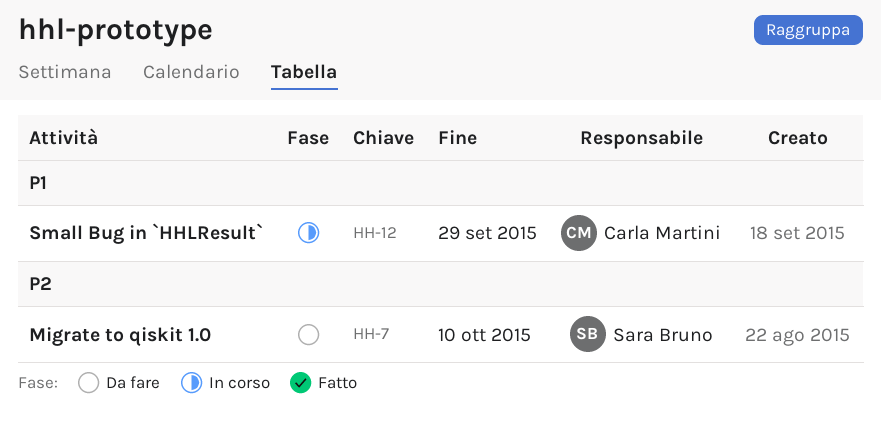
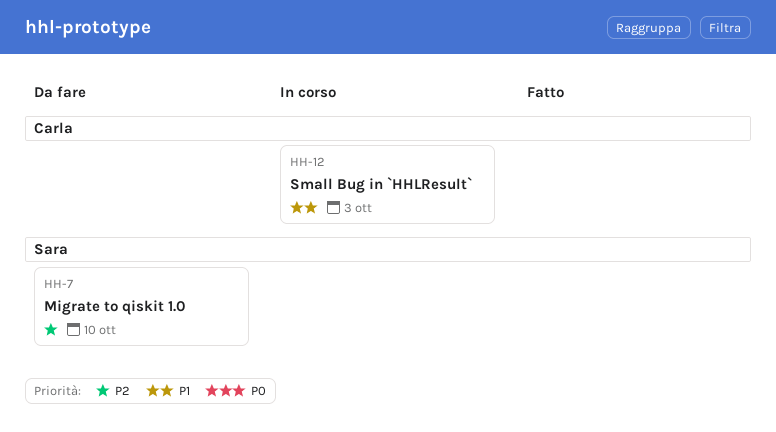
HH-12, due: Sep 29 -> Oct 3

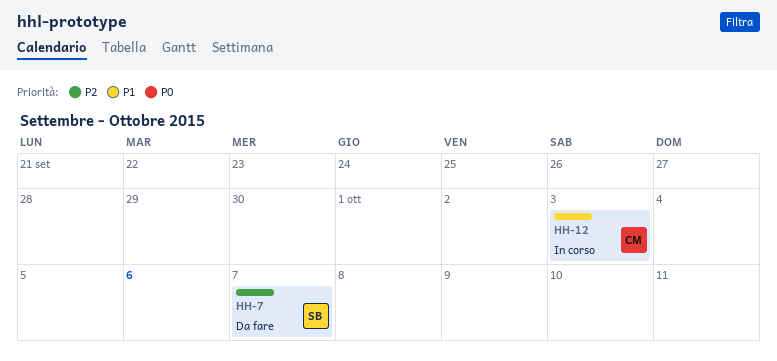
HH-7, due: Oct 10 -> Oct 7

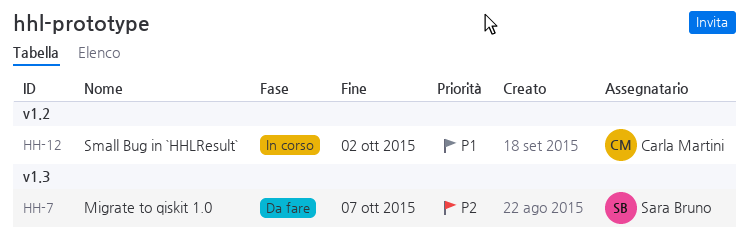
HH-12, due: Oct 3 -> Oct 2

